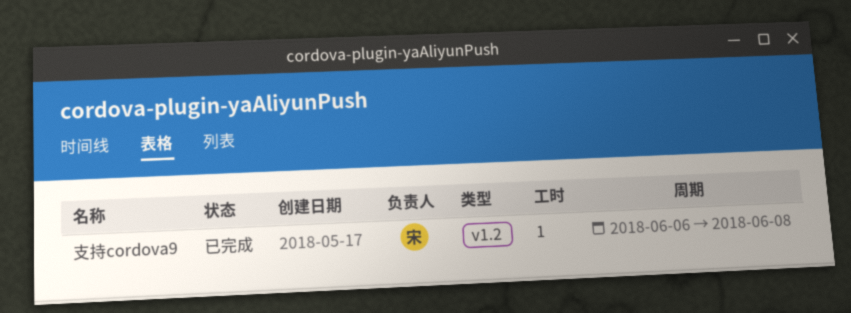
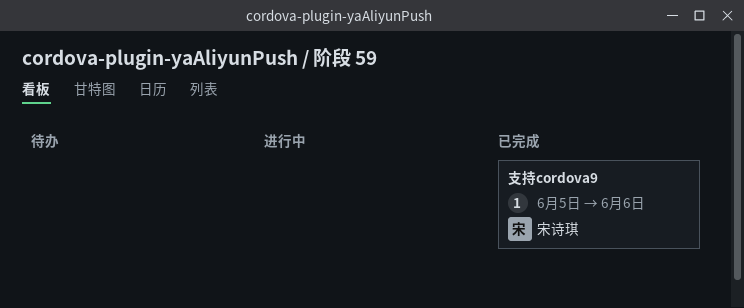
支持cordova9, start: Jun 6 -> Jun 5
支持cordova9, due: Jun 8 -> Jun 6

